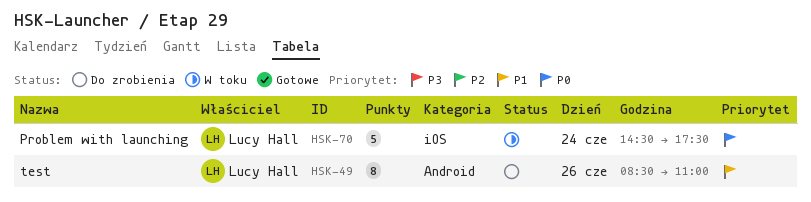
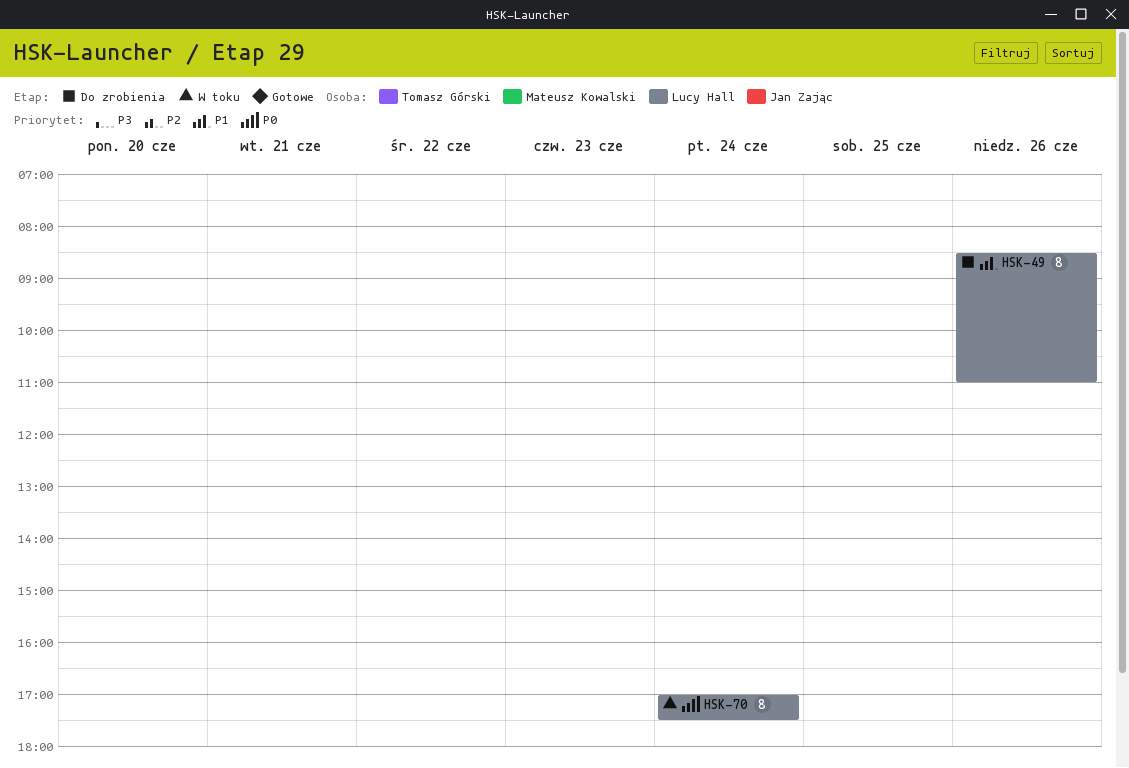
HSK-70, estimate: 5 -> 8
HSK-70, begins: 14:30 -> 17:00

